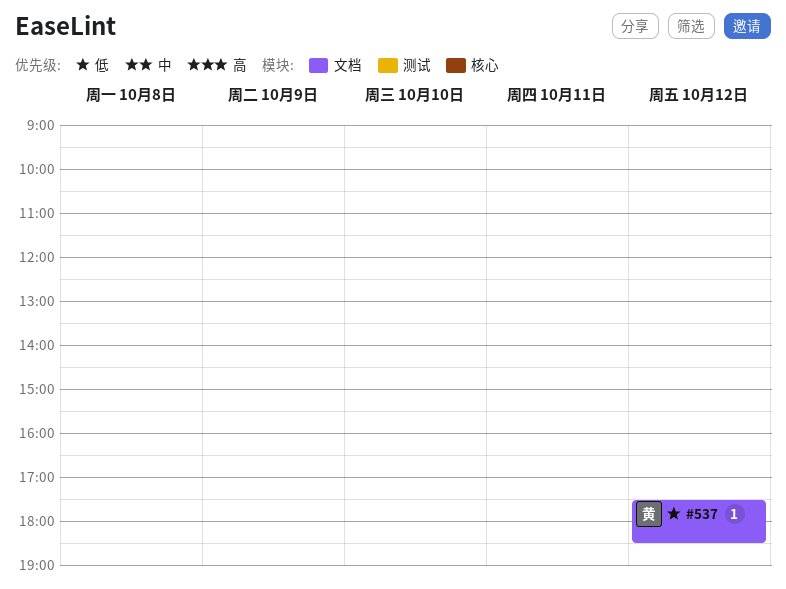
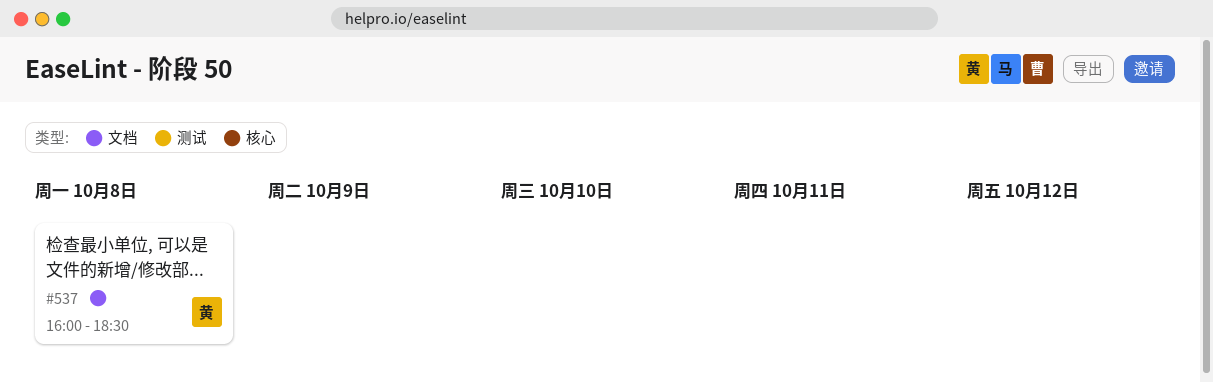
#537, day: Oct 12 -> Oct 8
#537, begins: 17:30 -> 16:00

